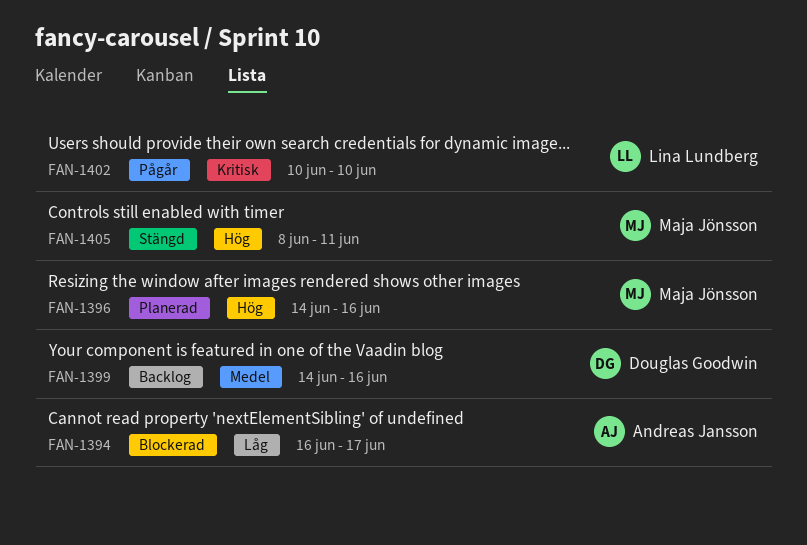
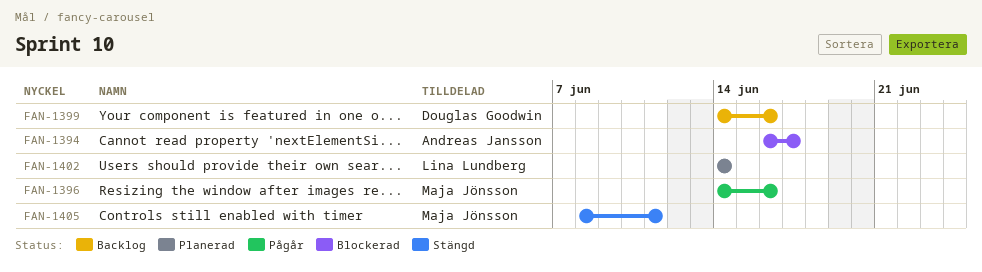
FAN-1396, status: Planerad -> Pågår
FAN-1402, status: Pågår -> Planerad
FAN-1402, start: Jun 10 -> Jun 14
FAN-1402, due: Jun 10 -> Jun 14

